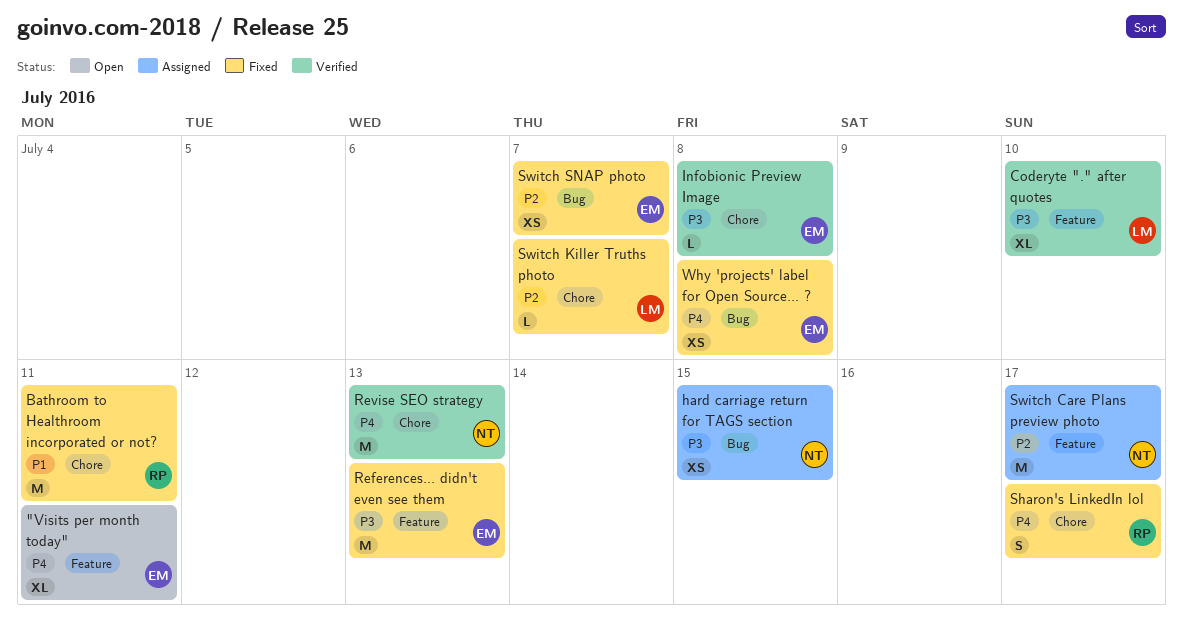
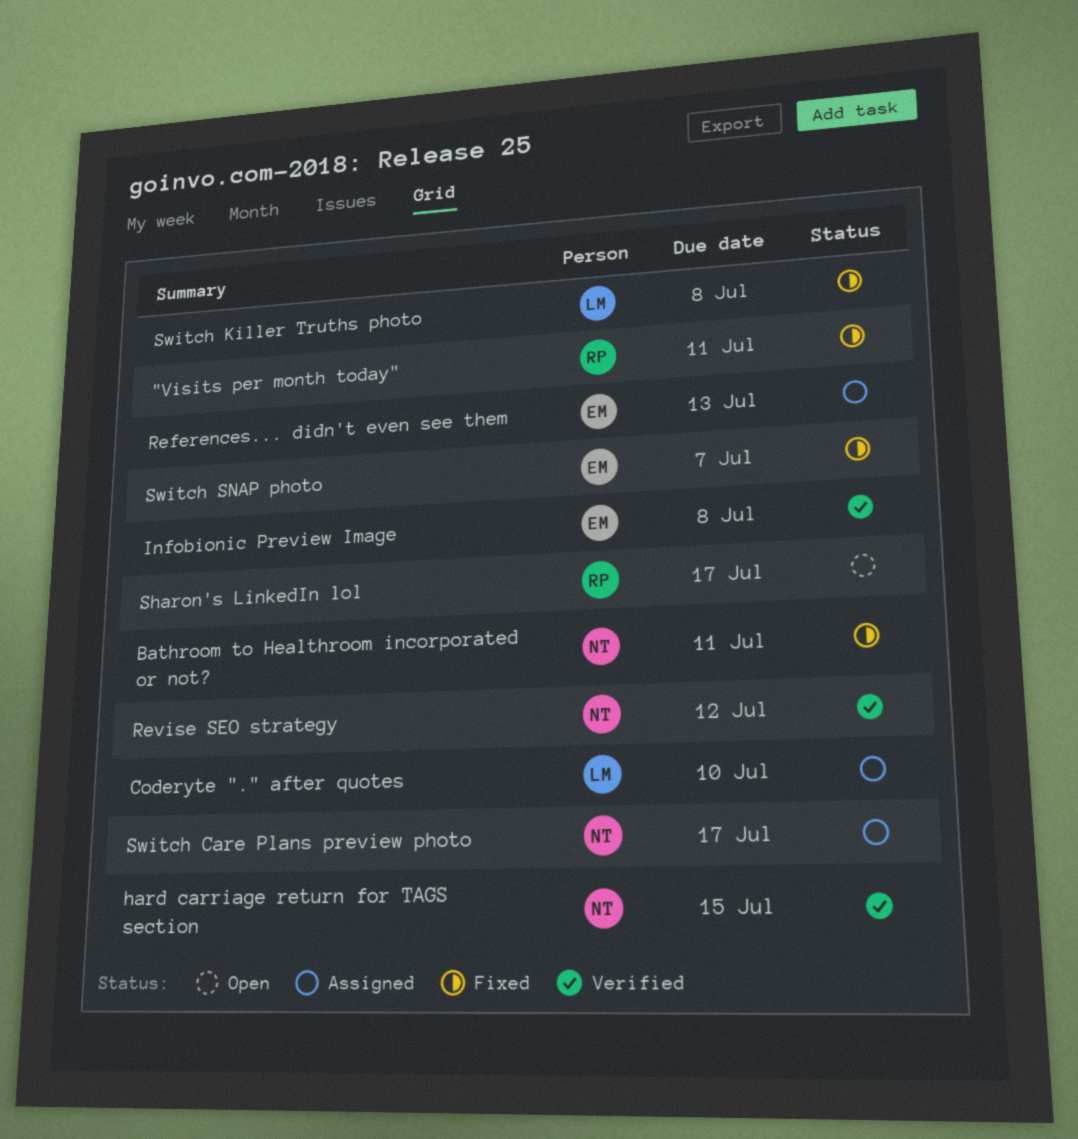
"Visits per month today", status: Open -> Fixed
"Visits per month today", owner: EM -> RP
Bathroom to Healthroom incorporated or not?, owner: RP -> NT
Coderyte "." after quotes, status: Verified -> Assigned
hard carriage return for TAGS section, status: Assigned -> Verified
References... didn't even see them, status: Fixed -> Assigned
Revise SEO strategy, due: Jul 13 -> Jul 12
Sharon's LinkedIn lol, status: Fixed -> Open
Switch Killer Truths photo, due: Jul 7 -> Jul 8
Why 'projects' label for Open Source... ?: present -> none

